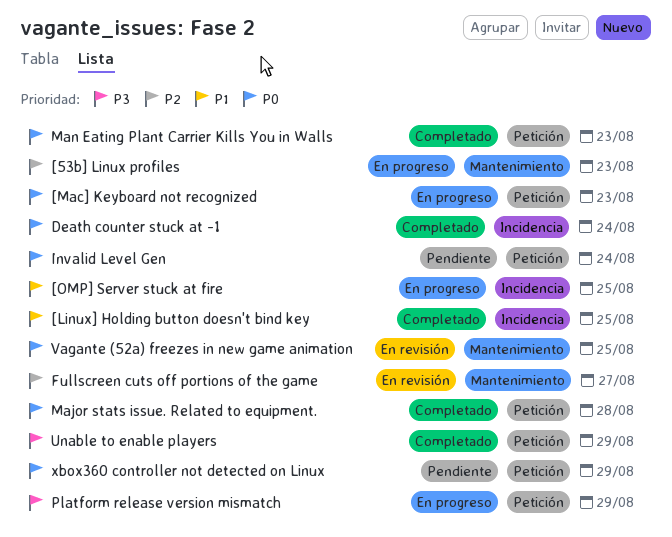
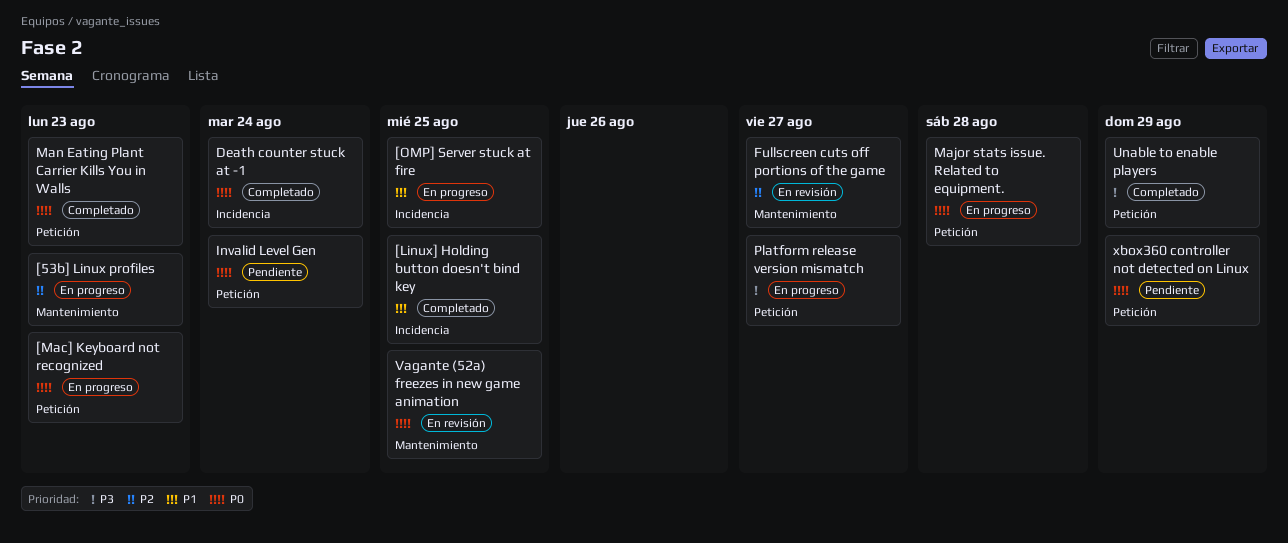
Major stats issue. Related to equipment., status: Completado -> En progreso
Platform release version mismatch, due: Aug 29 -> Aug 27

